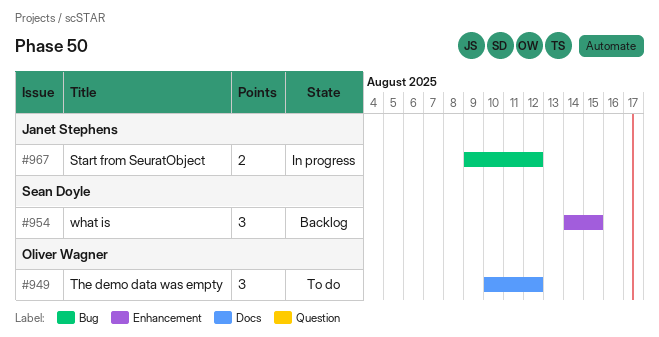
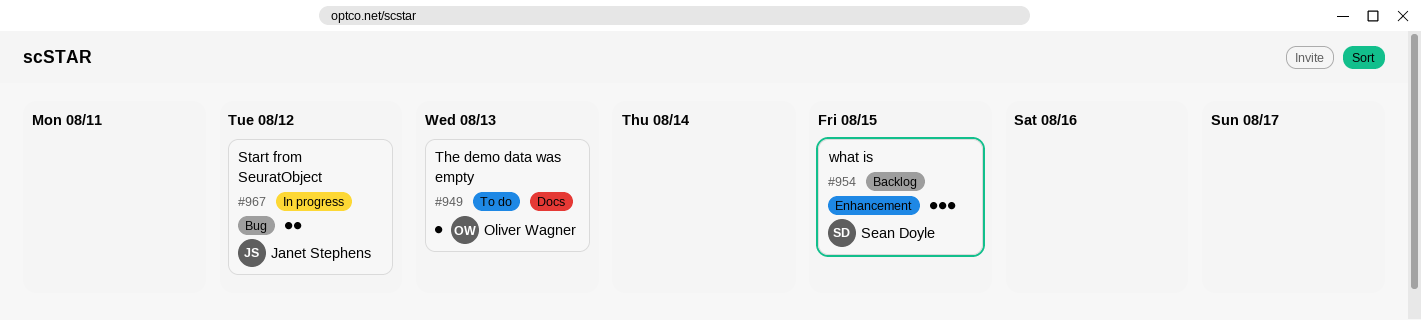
#949, estimate: 3 -> 1
#949, due: Aug 12 -> Aug 13

